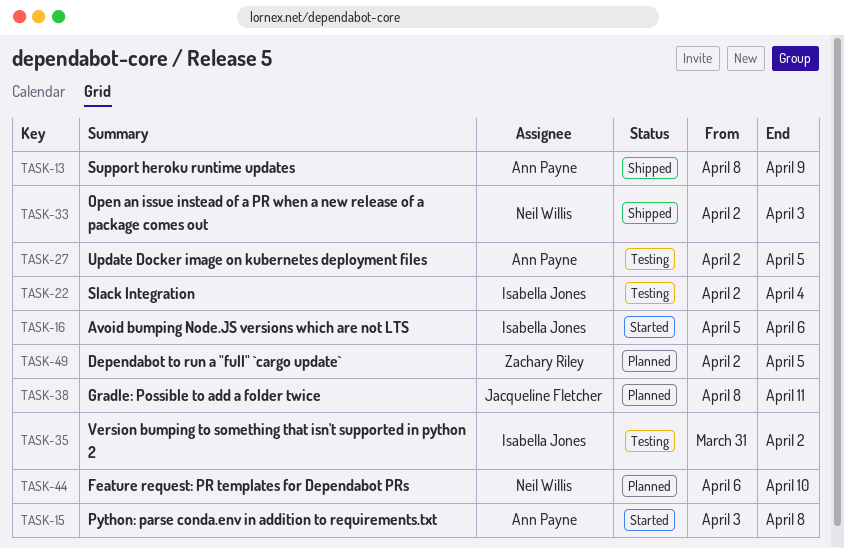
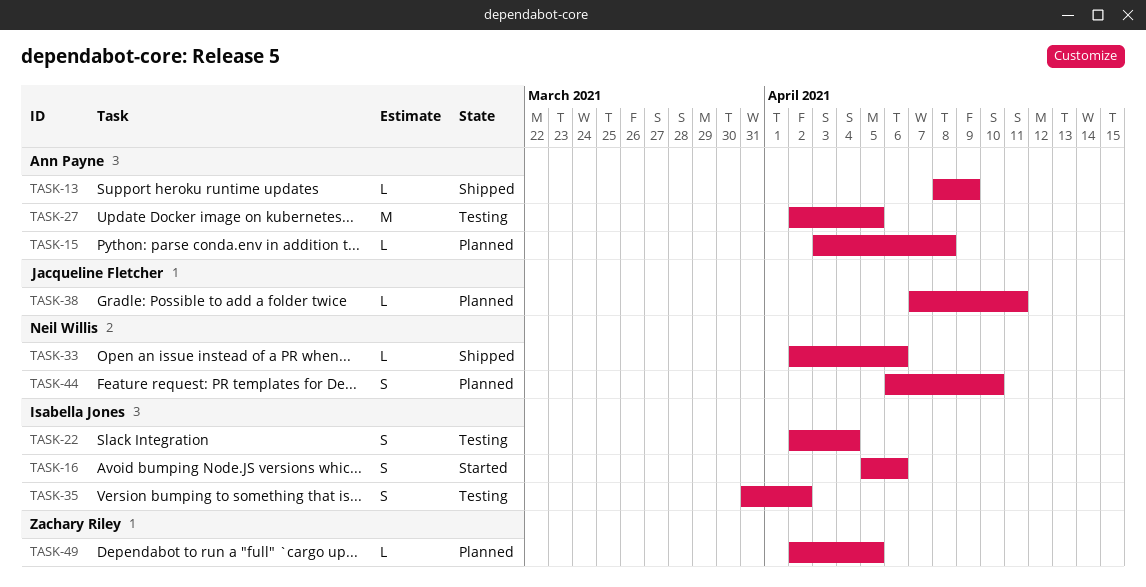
TASK-15, status: Started -> Planned
TASK-33, due: Apr 3 -> Apr 6
TASK-38, start: Apr 8 -> Apr 7

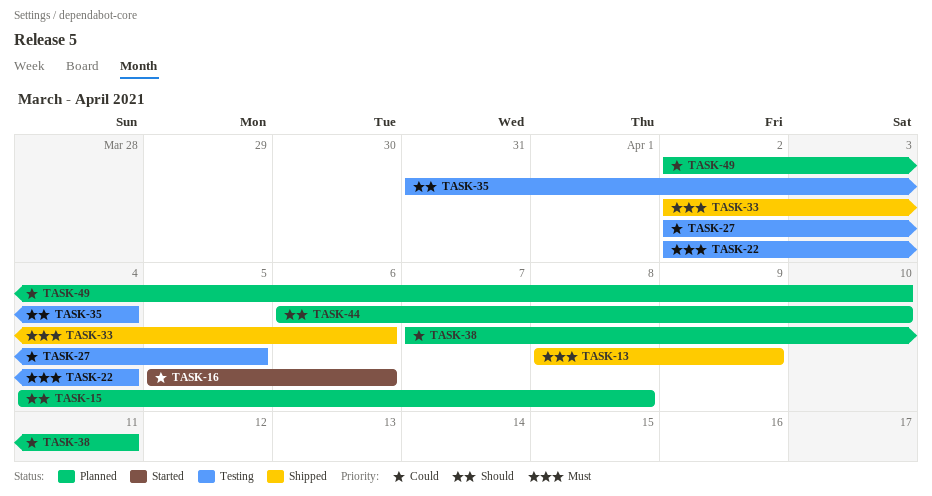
TASK-15, start: Apr 3 -> Apr 4
TASK-35, due: Apr 2 -> Apr 4
TASK-49, due: Apr 5 -> Apr 10

